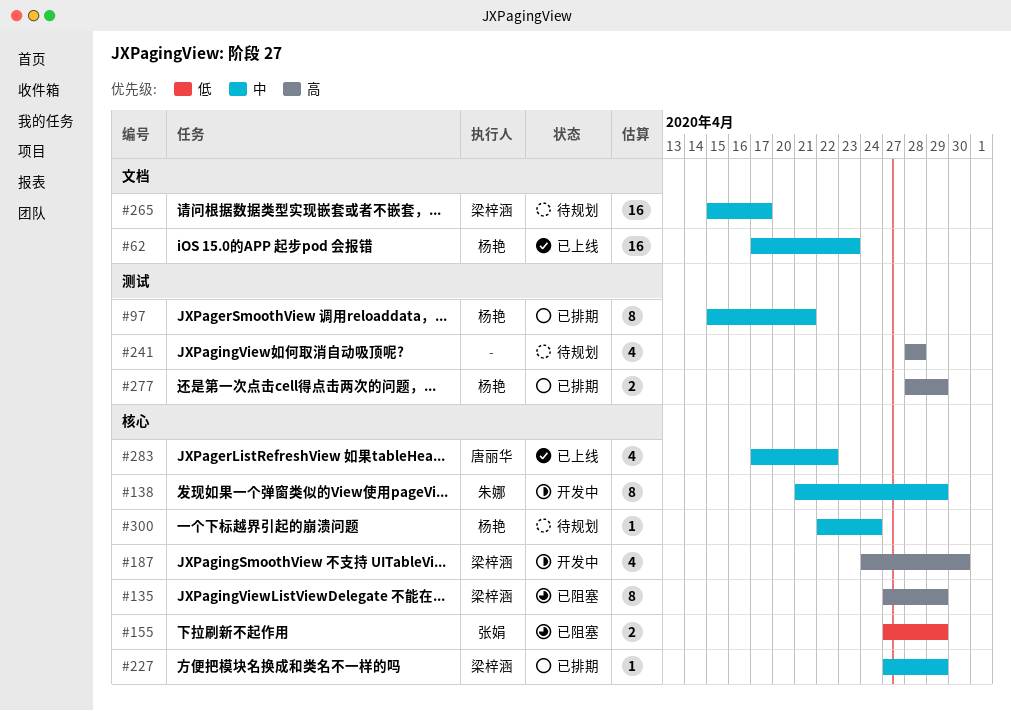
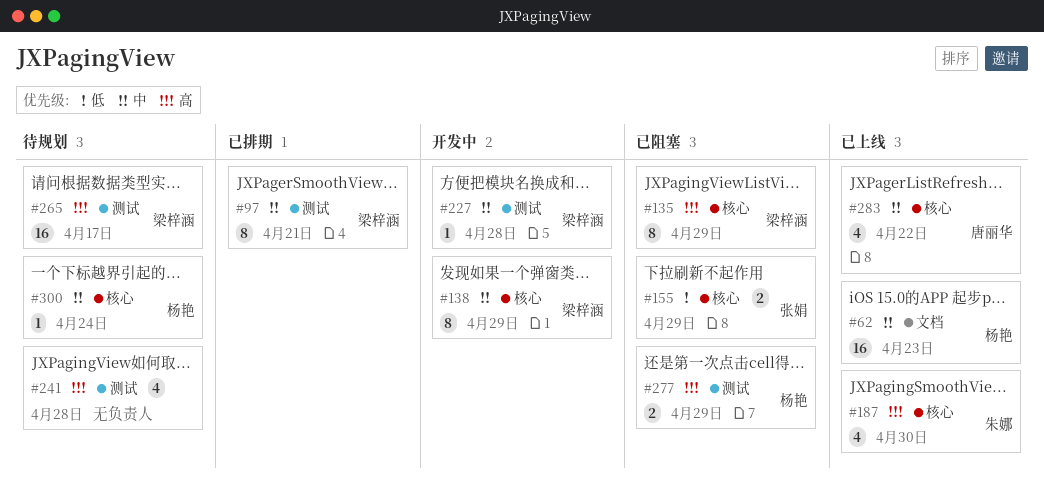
#97, owner: 杨艳 -> 梁梓涵
#138, owner: 朱娜 -> 梁梓涵
#187, status: 开发中 -> 已上线
#187, owner: 梁梓涵 -> 朱娜
#227, status: 已排期 -> 开发中
#227, label: 核心 -> 测试
#227, due: Apr 29 -> Apr 28
#265, priority: 中 -> 高
#265, label: 文档 -> 测试
#277, status: 已排期 -> 已阻塞

